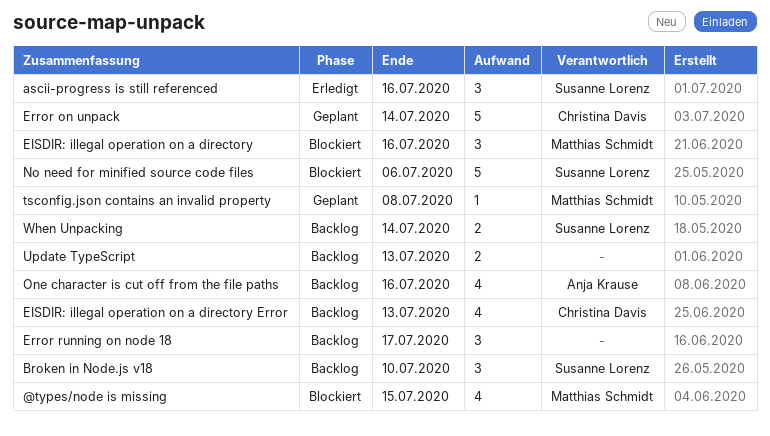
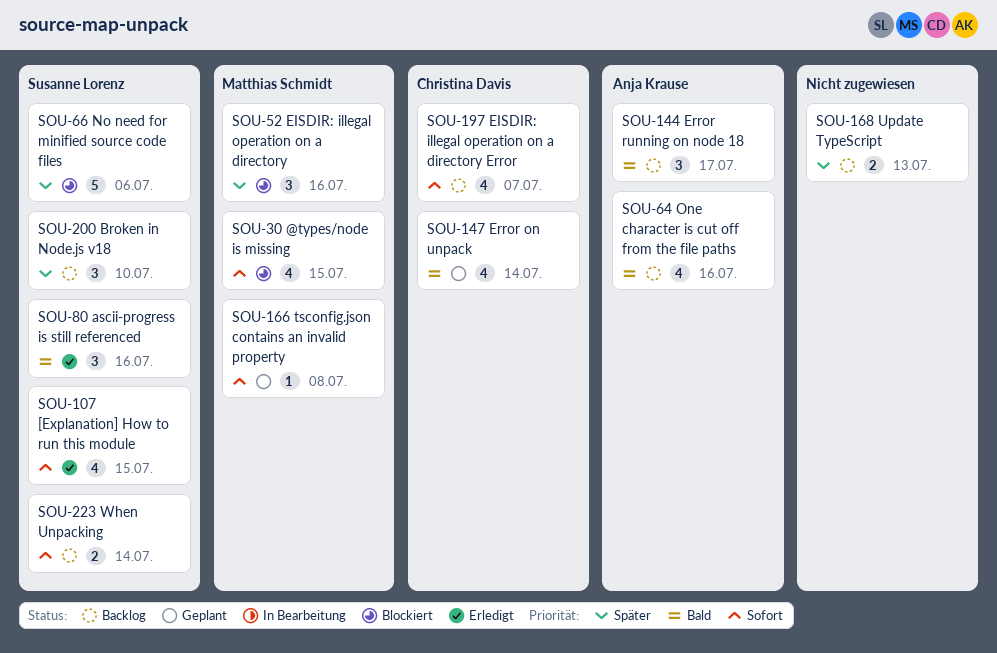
[Explanation] How to run this module: none -> present
EISDIR: illegal operation on a directory Error, due: Jul 13 -> Jul 7
Error on unpack, estimate: 5 -> 4
Error running on node 18, owner: none -> Anja Krause

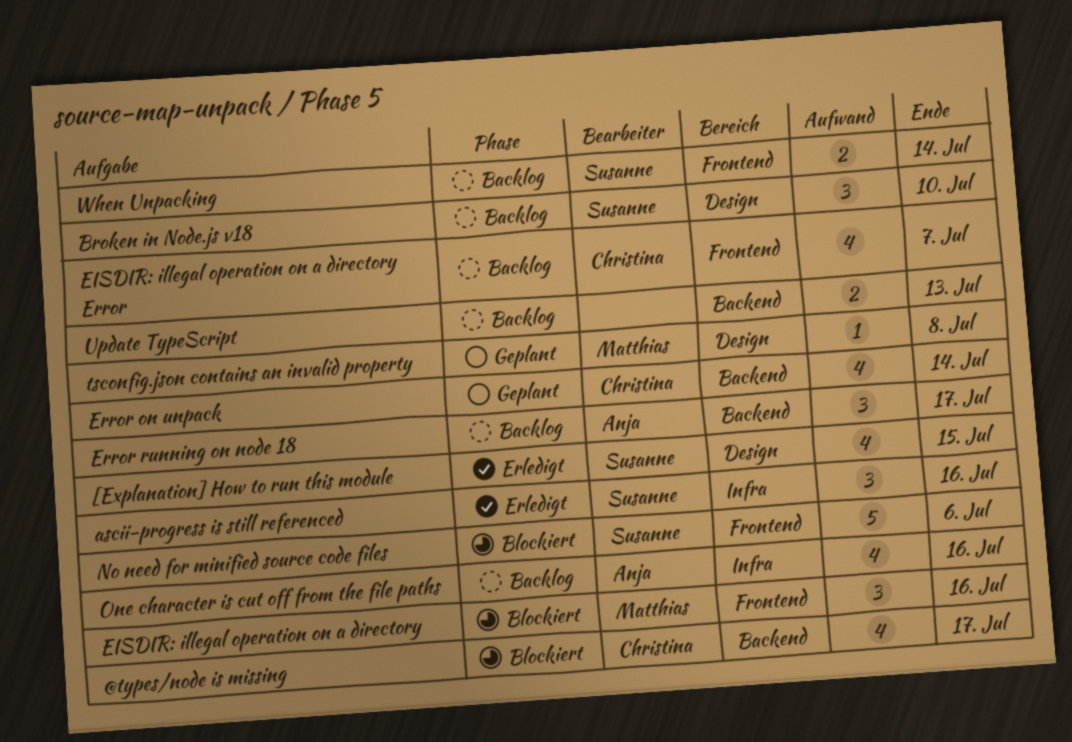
@types/node is missing, owner: Matthias Schmidt -> Christina Davis
@types/node is missing, due: Jul 15 -> Jul 17

